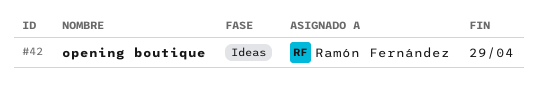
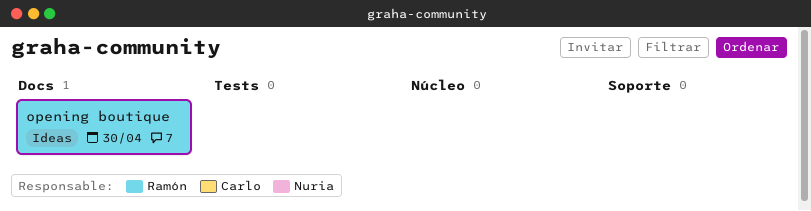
opening boutique, due: Apr 29 -> Apr 30

